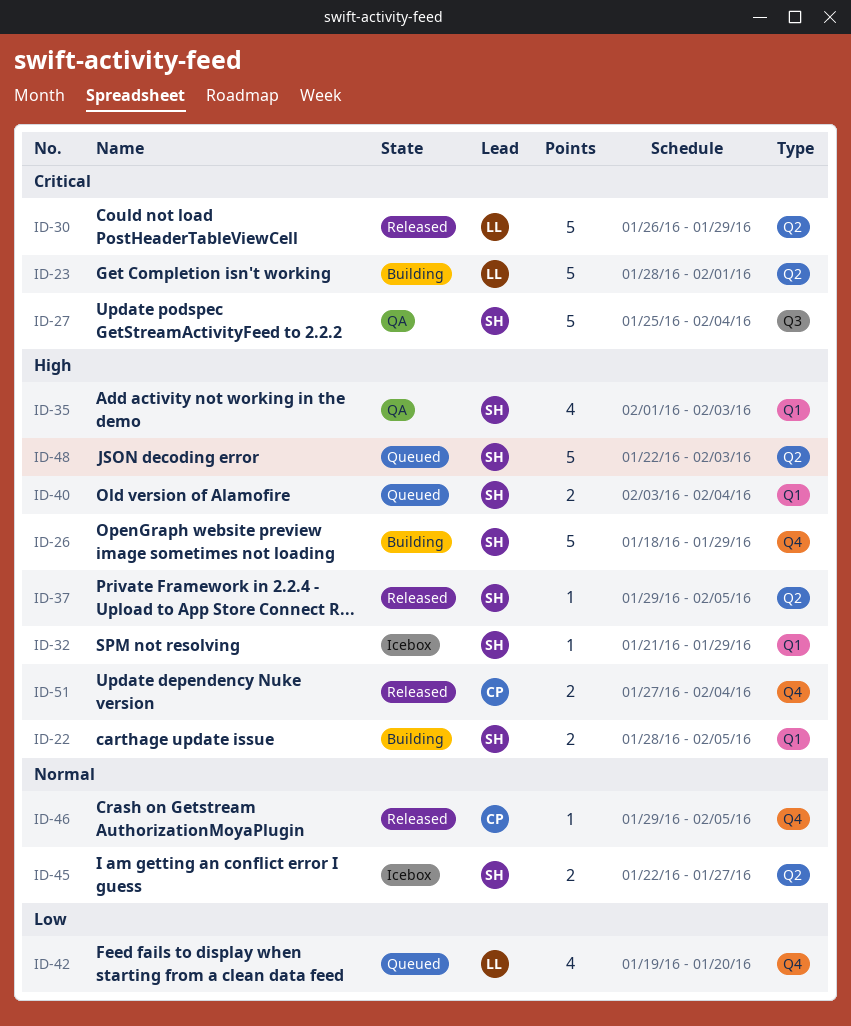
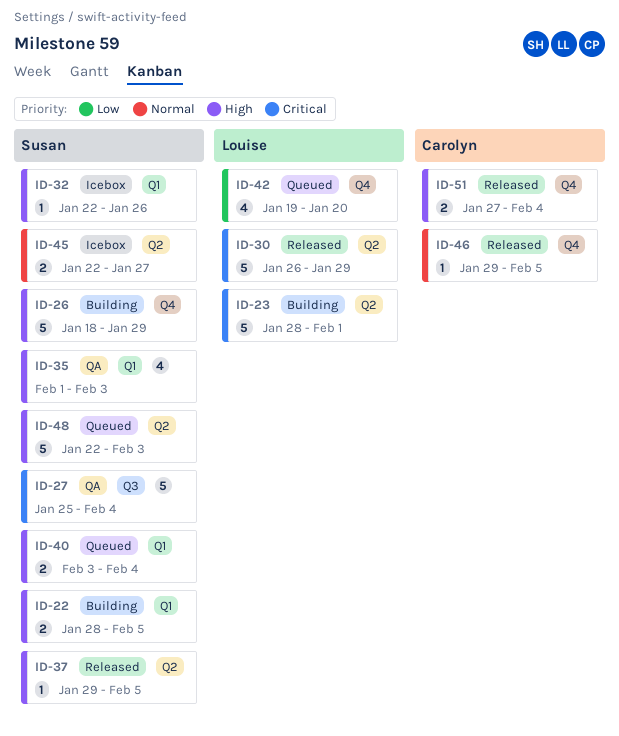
ID-32, start: Jan 21 -> Jan 22
ID-32, due: Jan 29 -> Jan 26

